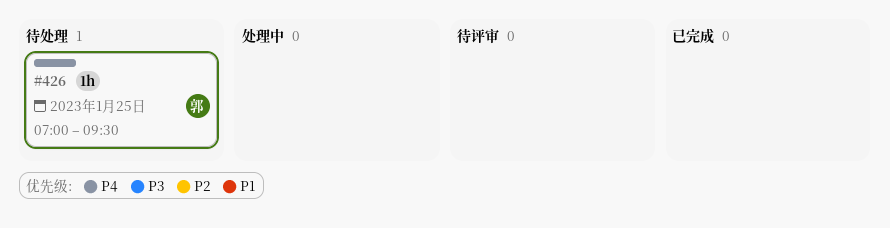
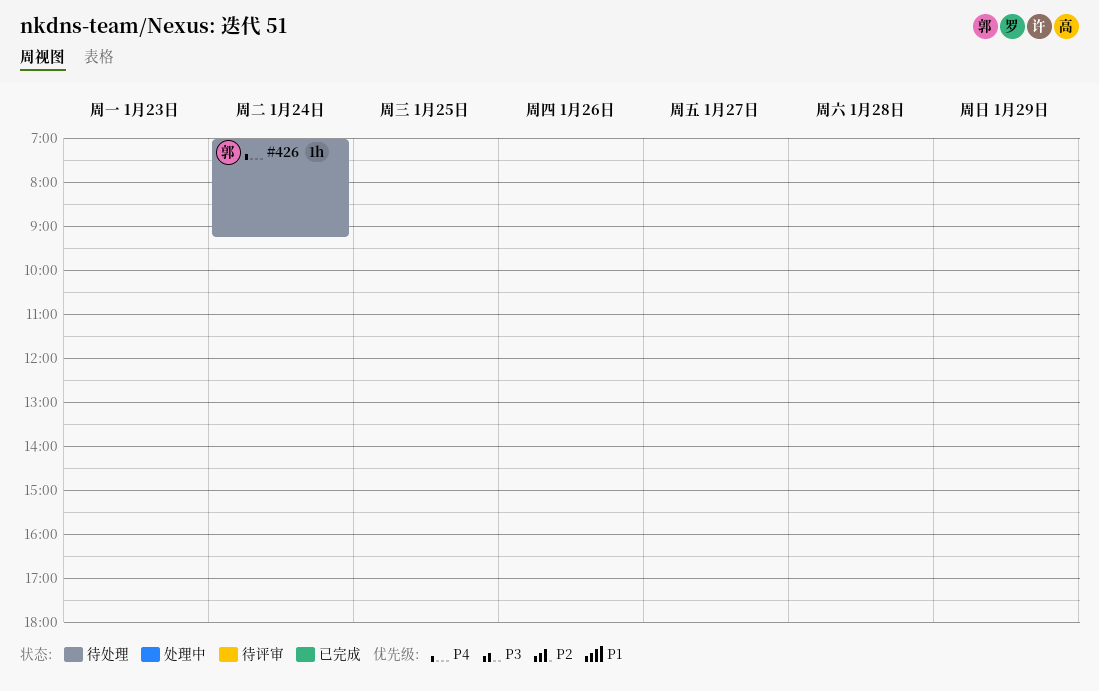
#426, day: Jan 25 -> Jan 24
#426, ends: 09:30 -> 09:15

